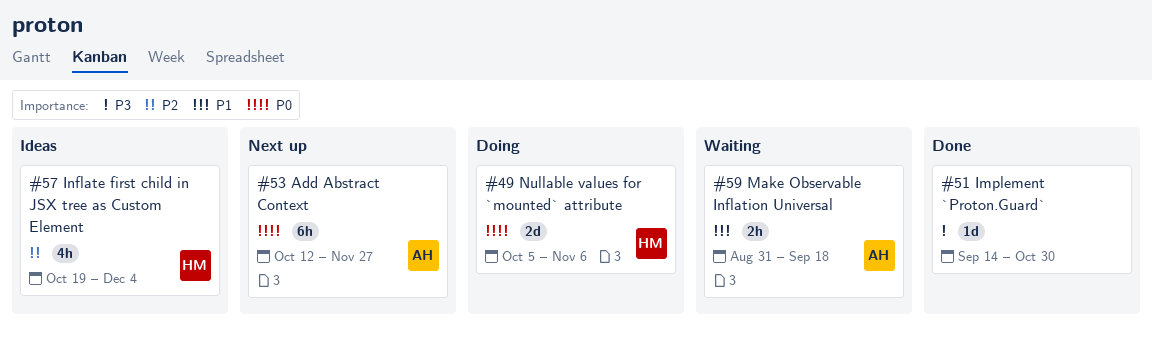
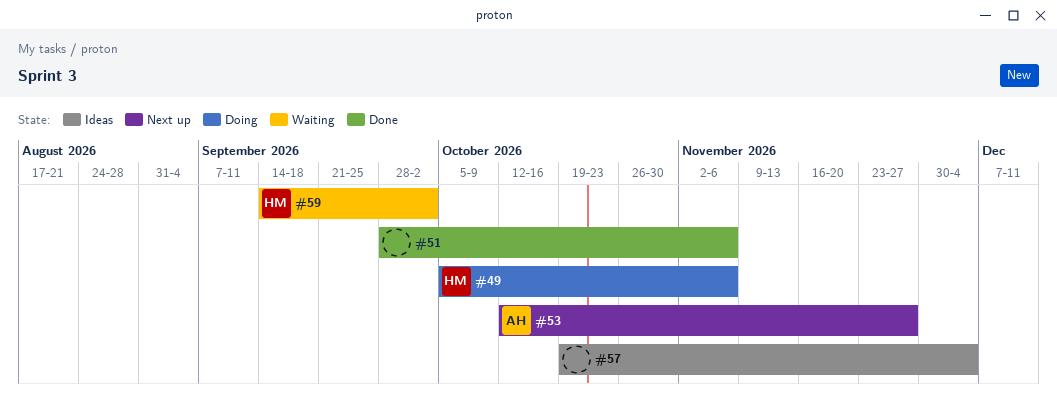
#51, start: Sep 14 -> Sep 28
#51, due: Oct 30 -> Nov 6
#57, owner: HM -> none
#59, owner: AH -> HM
#59, start: Aug 31 -> Sep 14
#59, due: Sep 18 -> Oct 2

